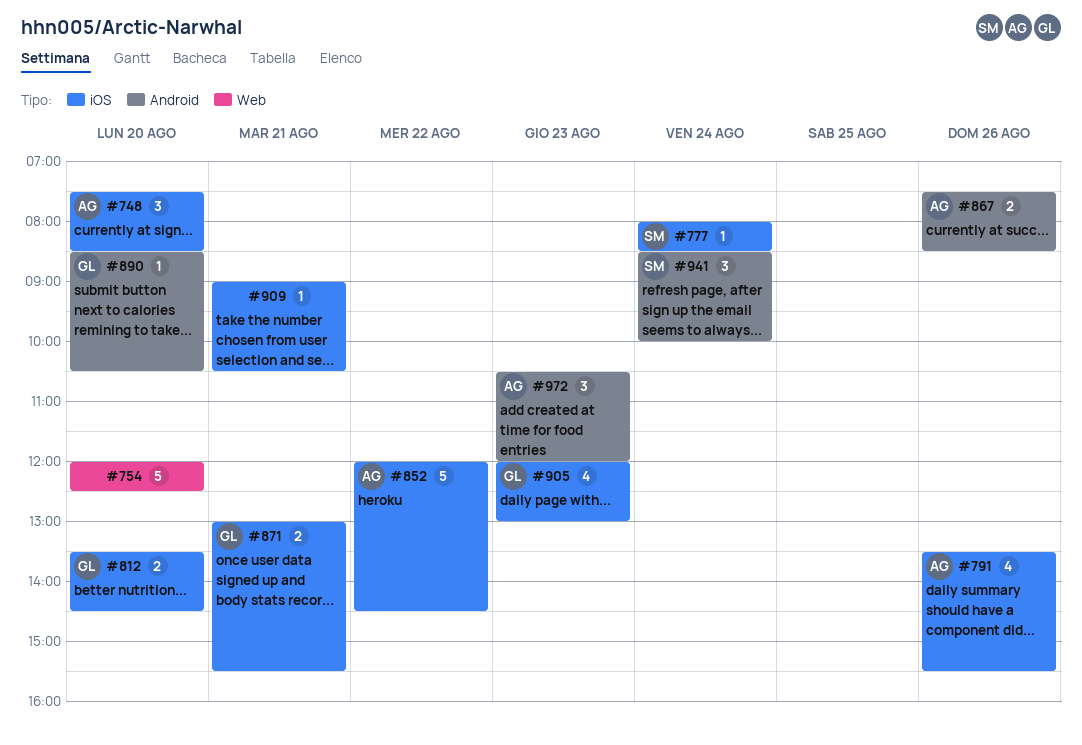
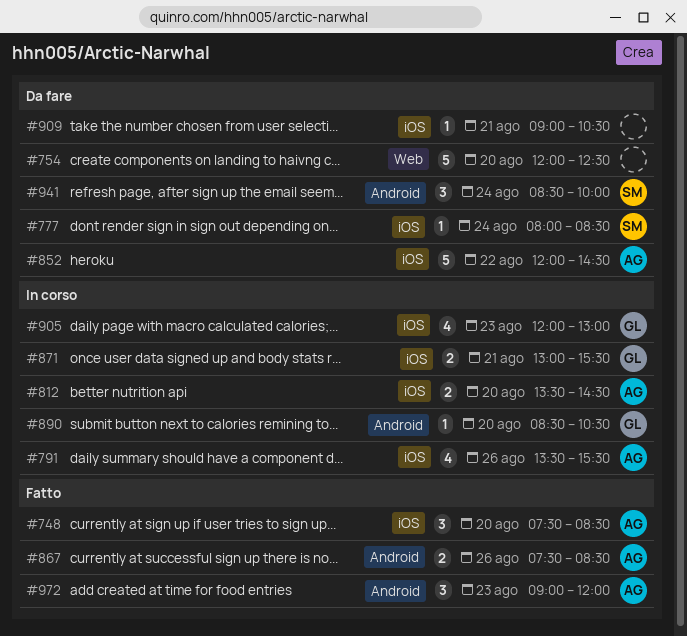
#812, owner: GL -> AG
#972, begins: 10:30 -> 09:00

